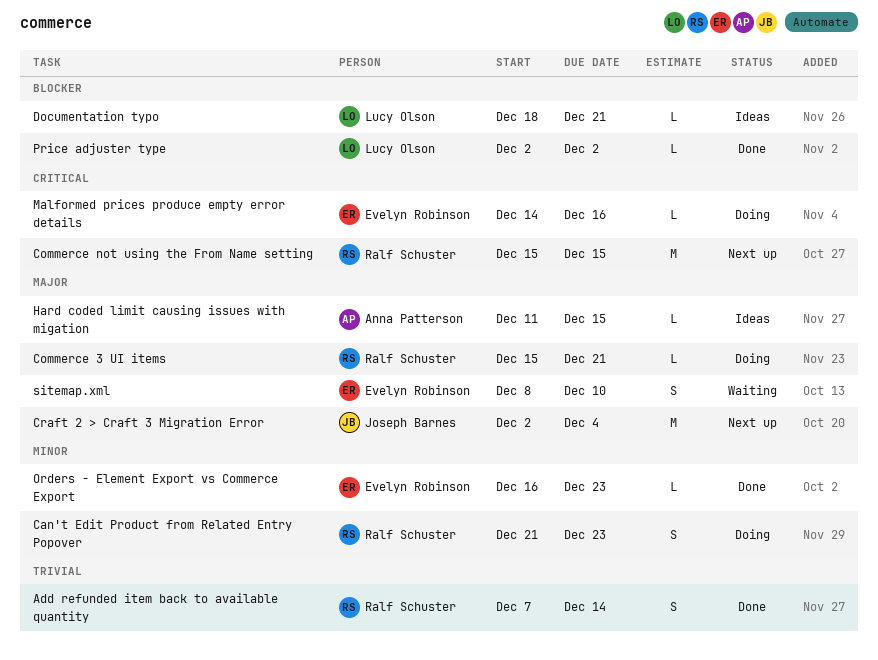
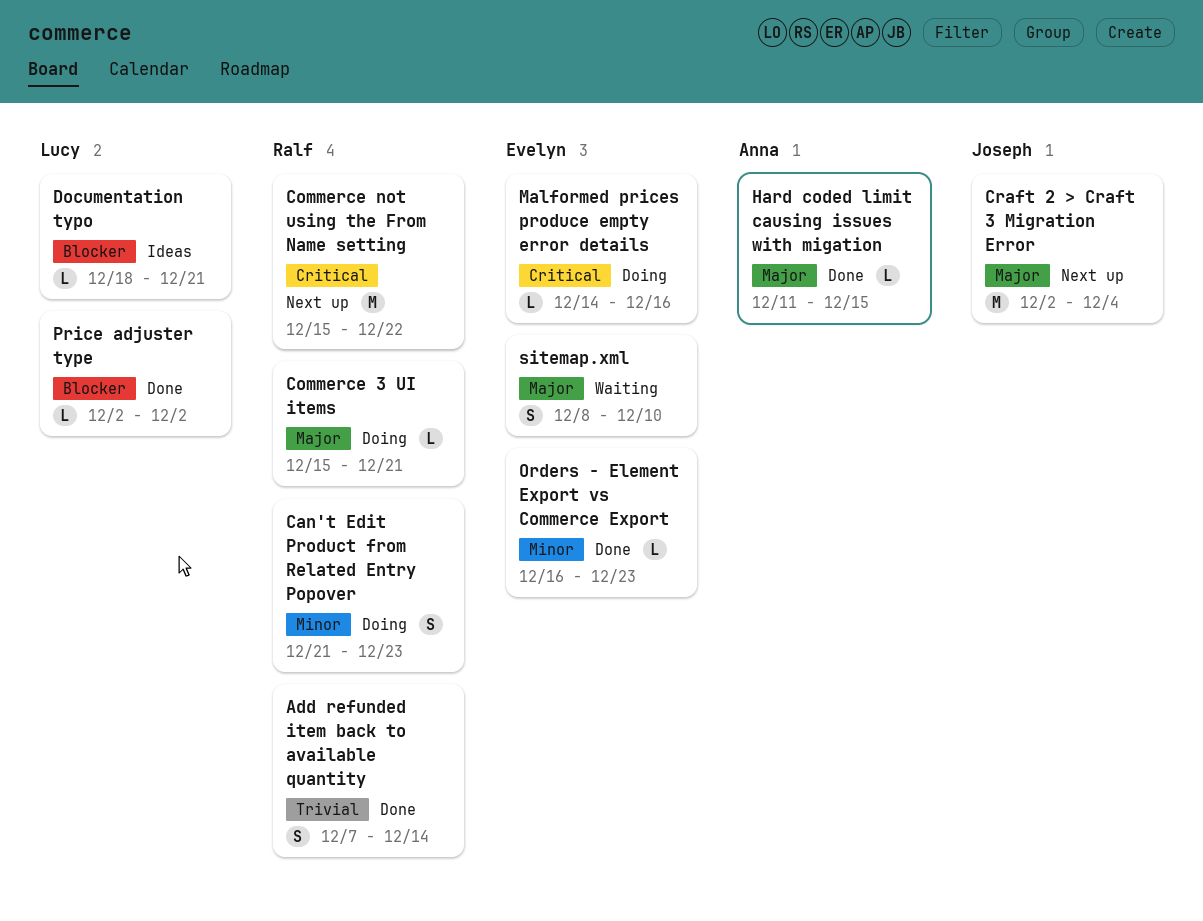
Commerce not using the From Name setting, due: Dec 15 -> Dec 22
Hard coded limit causing issues with migation, status: Ideas -> Done

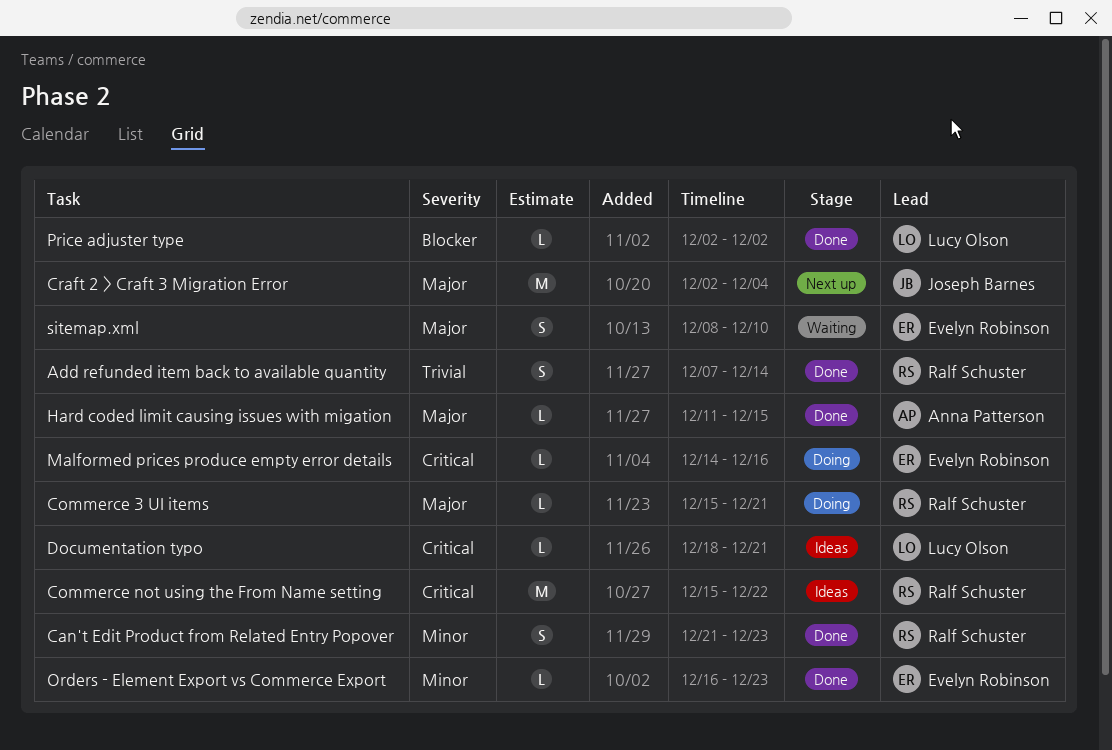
Can't Edit Product from Related Entry Popover, status: Doing -> Done
Commerce not using the From Name setting, status: Next up -> Ideas
Documentation typo, priority: Blocker -> Critical

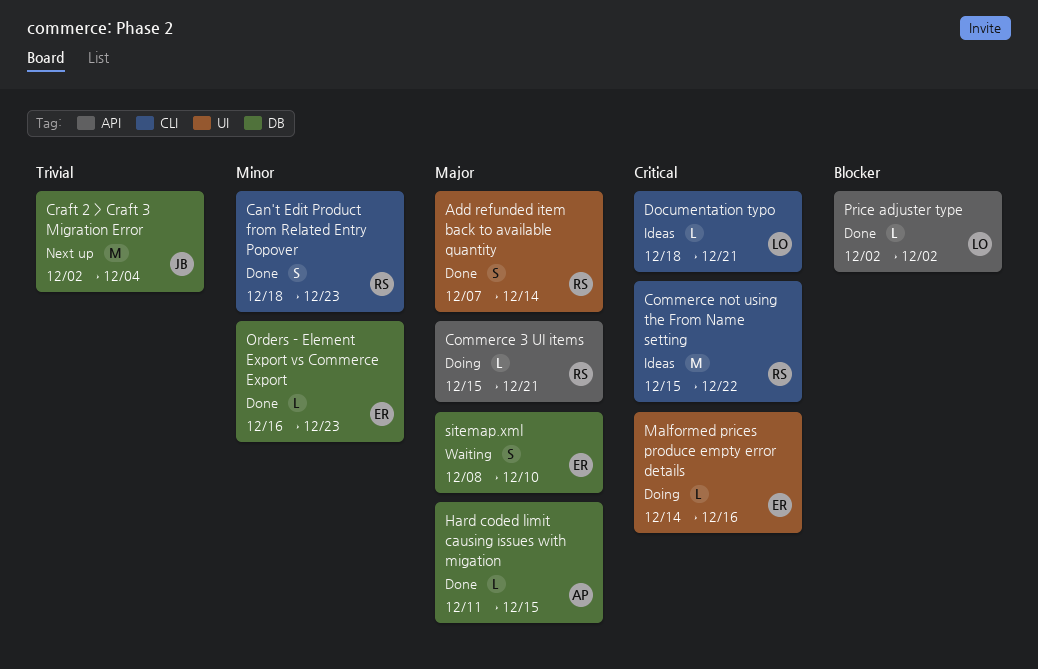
Add refunded item back to available quantity, priority: Trivial -> Major
Can't Edit Product from Related Entry Popover, start: Dec 21 -> Dec 18
Craft 2 > Craft 3 Migration Error, priority: Major -> Trivial

